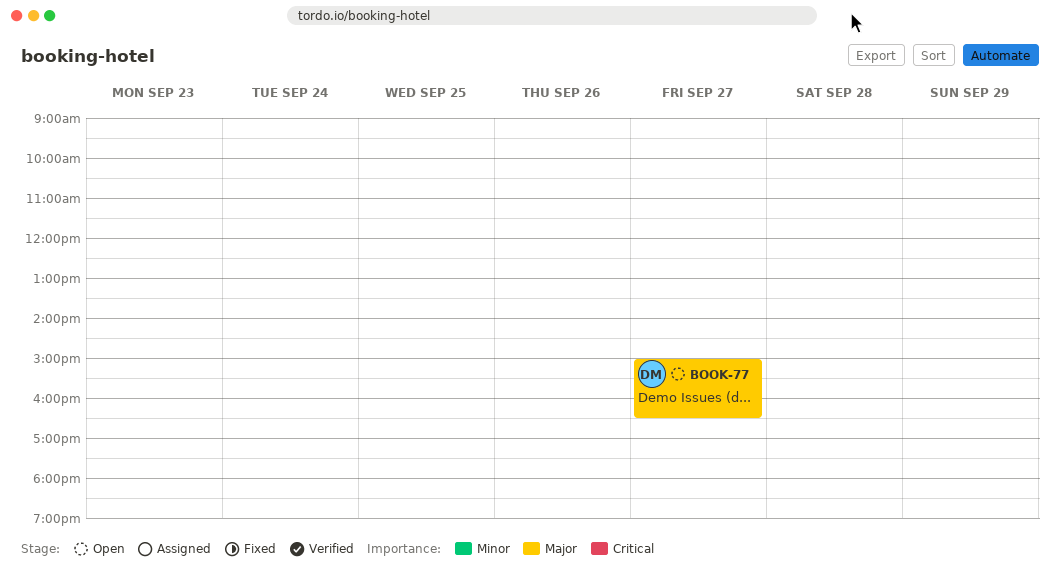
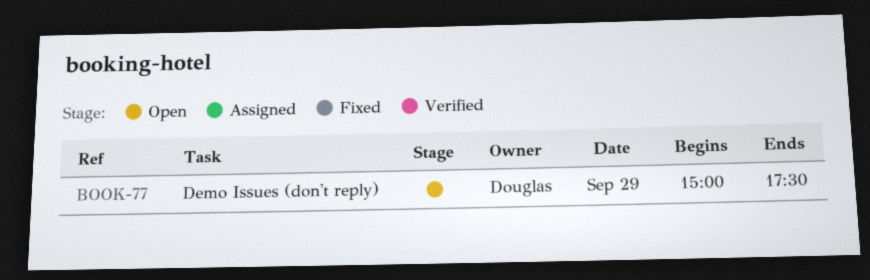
BOOK-77, day: Sep 27 -> Sep 29
BOOK-77, ends: 16:30 -> 17:30

